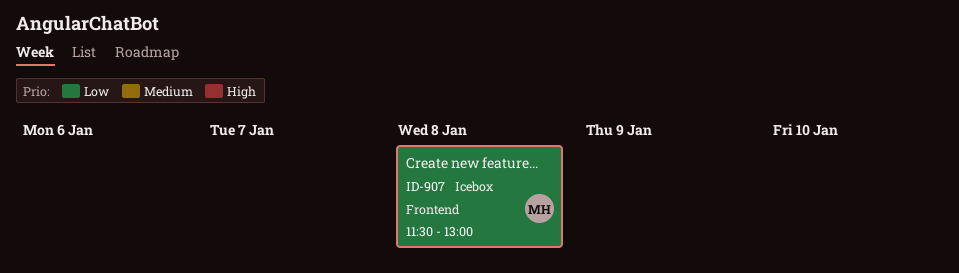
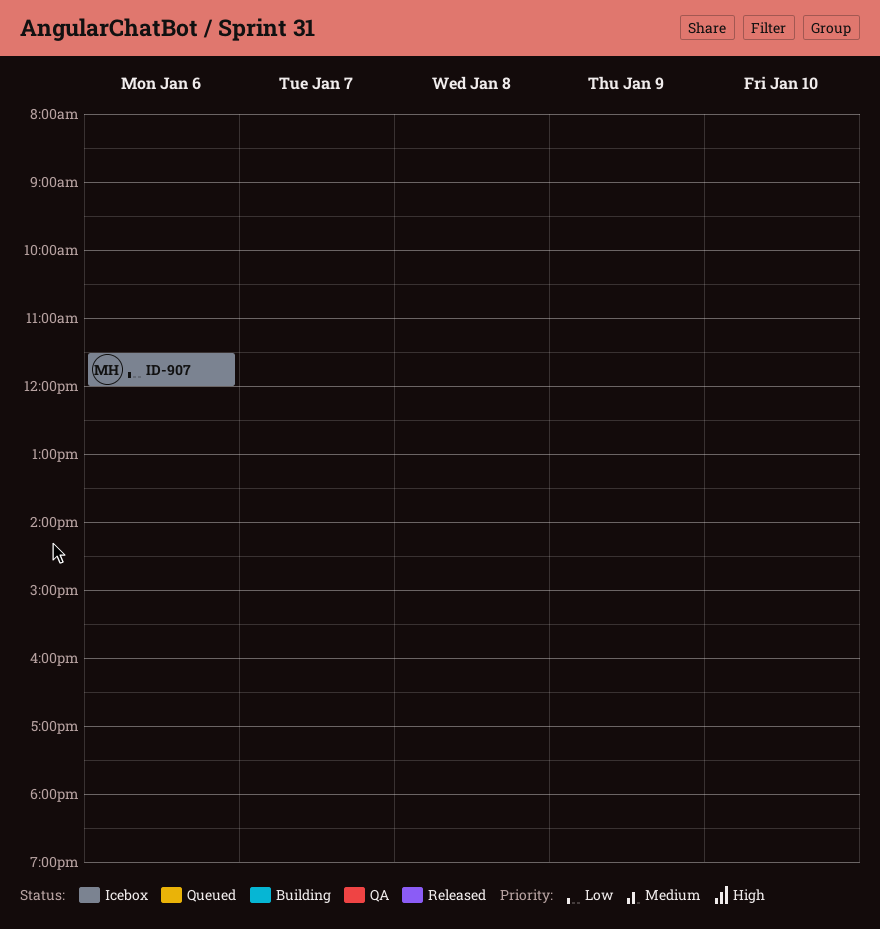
ID-907, day: Jan 8 -> Jan 6
ID-907, ends: 13:00 -> 12:00

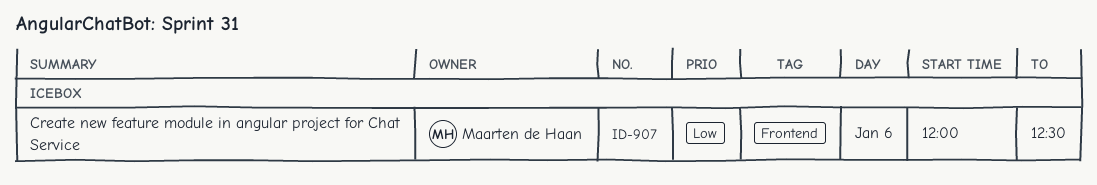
ID-907, begins: 11:30 -> 12:00
ID-907, ends: 12:00 -> 12:30

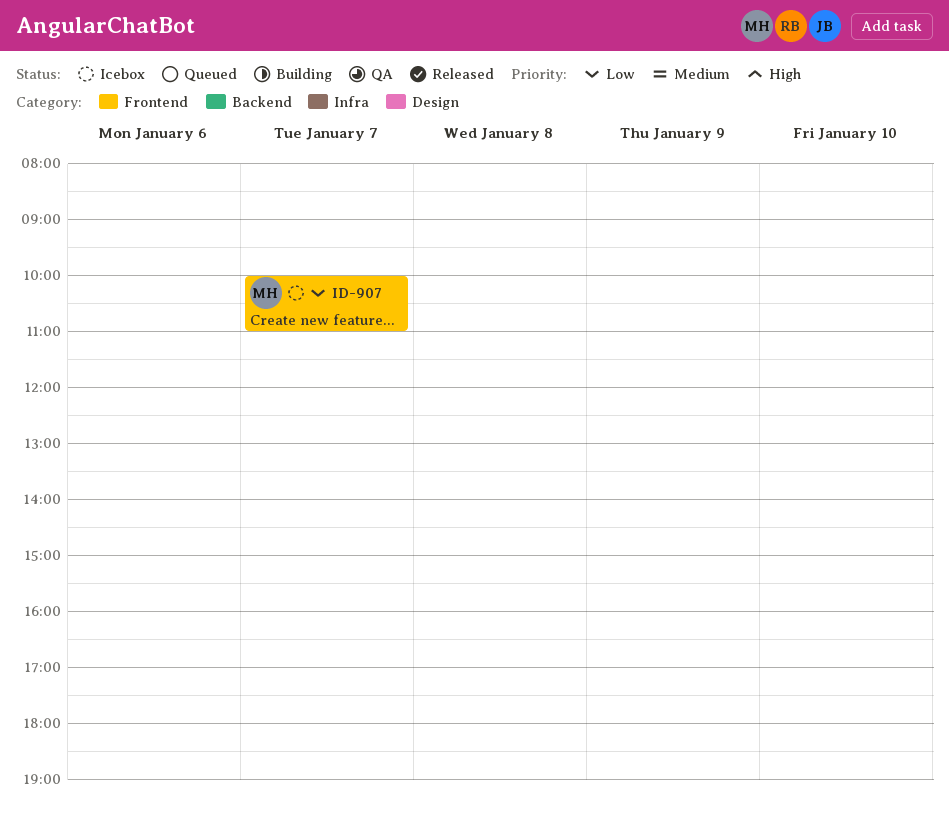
ID-907, day: Jan 6 -> Jan 7
ID-907, begins: 12:00 -> 10:00
ID-907, ends: 12:30 -> 11:00

